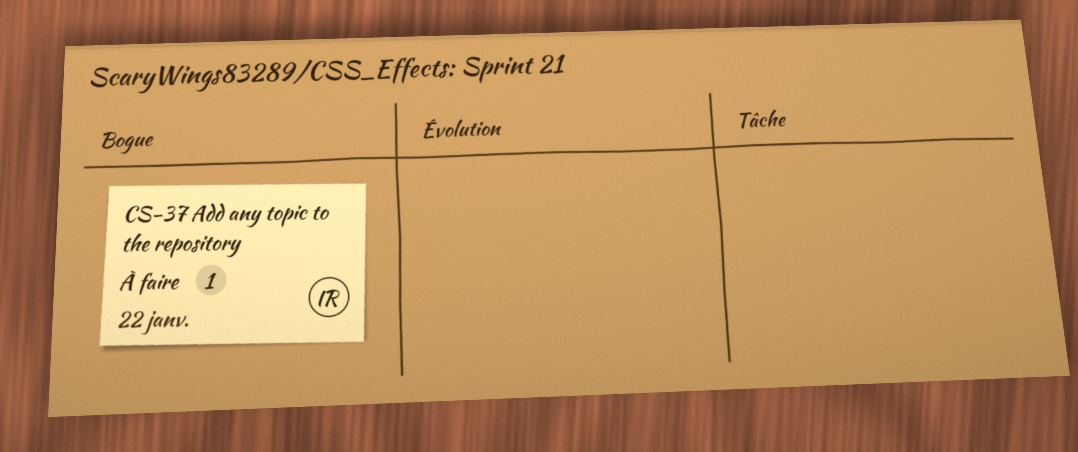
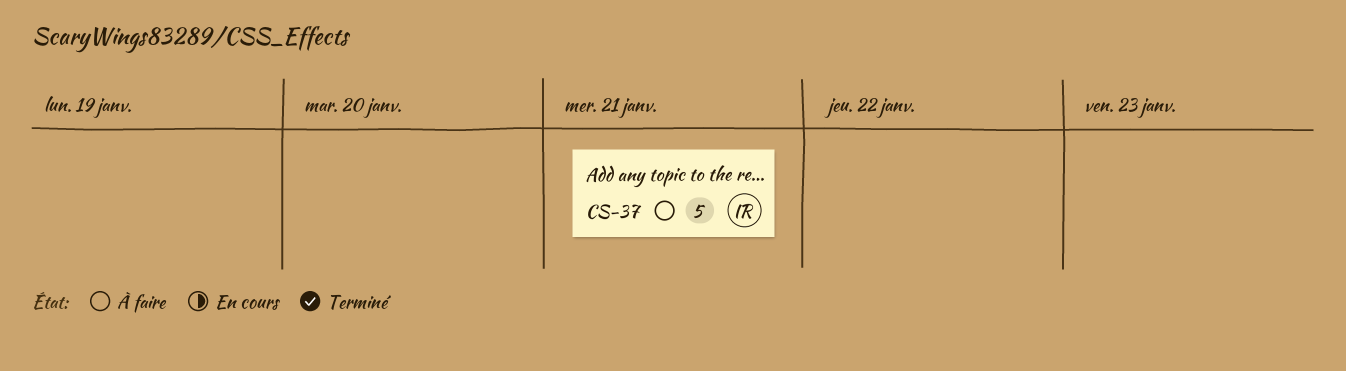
CS-37, estimate: 1 -> 5
CS-37, due: Jan 22 -> Jan 21

